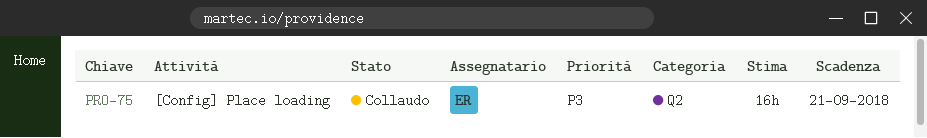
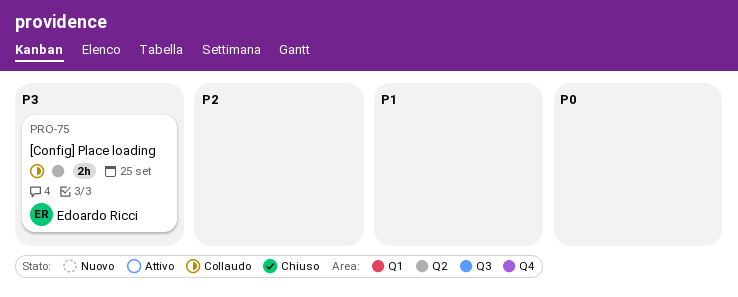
PRO-75, estimate: 16h -> 2h
PRO-75, due: Sep 21 -> Sep 25

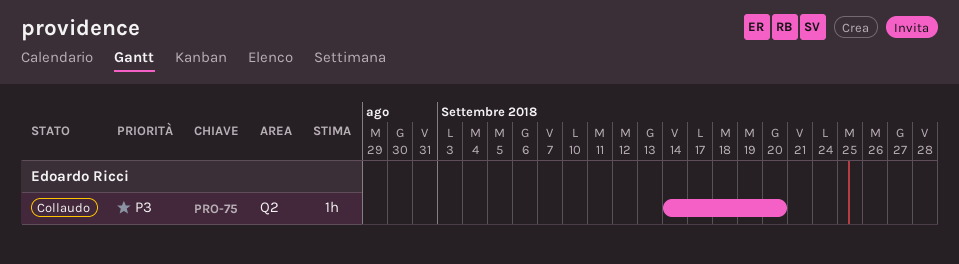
PRO-75, estimate: 2h -> 1h
PRO-75, due: Sep 25 -> Sep 20

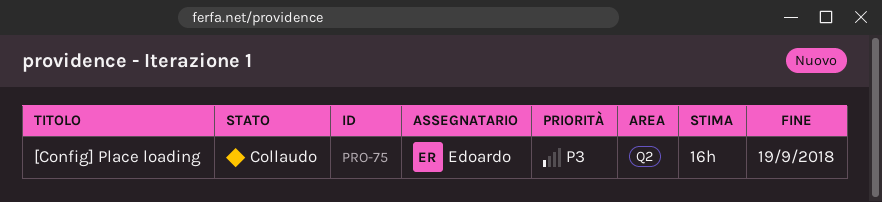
PRO-75, estimate: 1h -> 16h
PRO-75, due: Sep 20 -> Sep 19

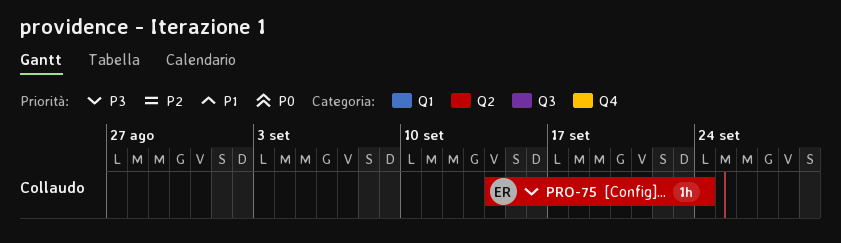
PRO-75, estimate: 16h -> 1h
PRO-75, due: Sep 19 -> Sep 24

